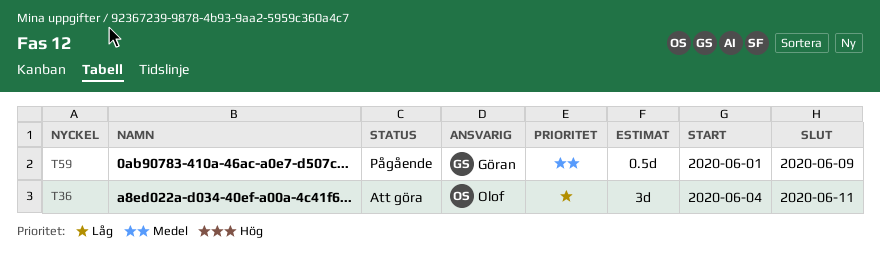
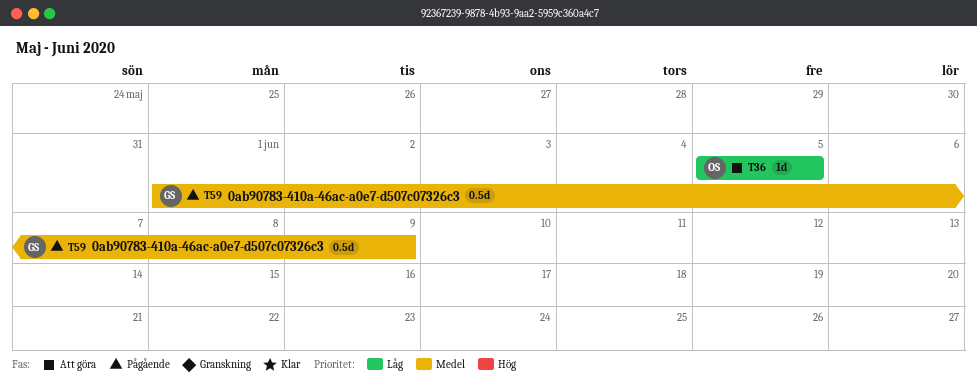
T36, estimate: 3d -> 1d
T36, start: Jun 4 -> Jun 5
T36, due: Jun 11 -> Jun 5

